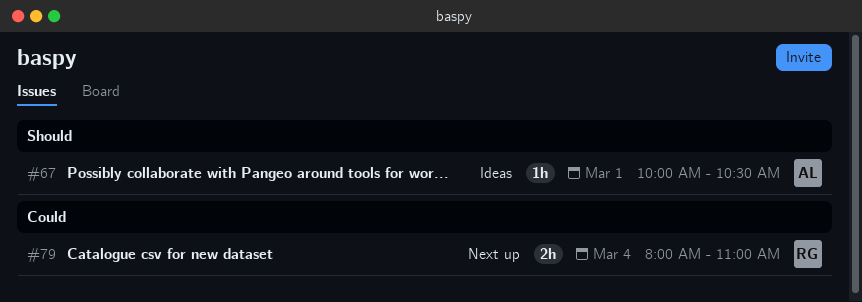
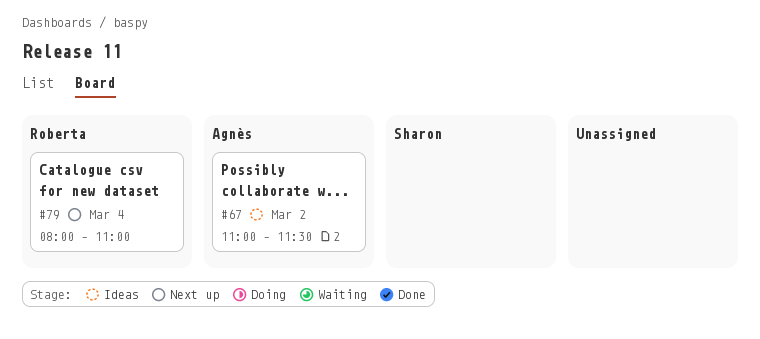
#67, day: Mar 1 -> Mar 2
#67, begins: 10:00 -> 11:00
#67, ends: 10:30 -> 11:30

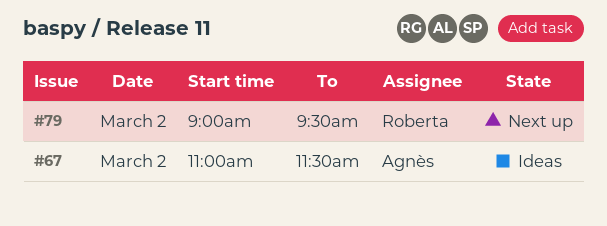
#79, day: Mar 4 -> Mar 2
#79, begins: 08:00 -> 09:00
#79, ends: 11:00 -> 09:30

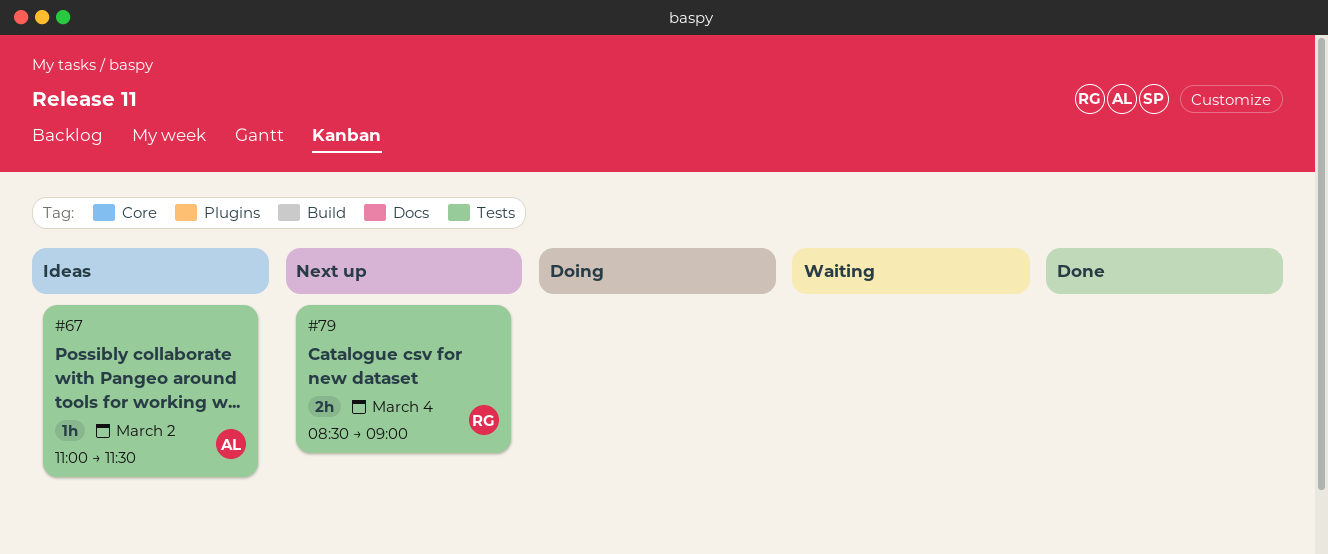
#79, day: Mar 2 -> Mar 4
#79, begins: 09:00 -> 08:30
#79, ends: 09:30 -> 09:00

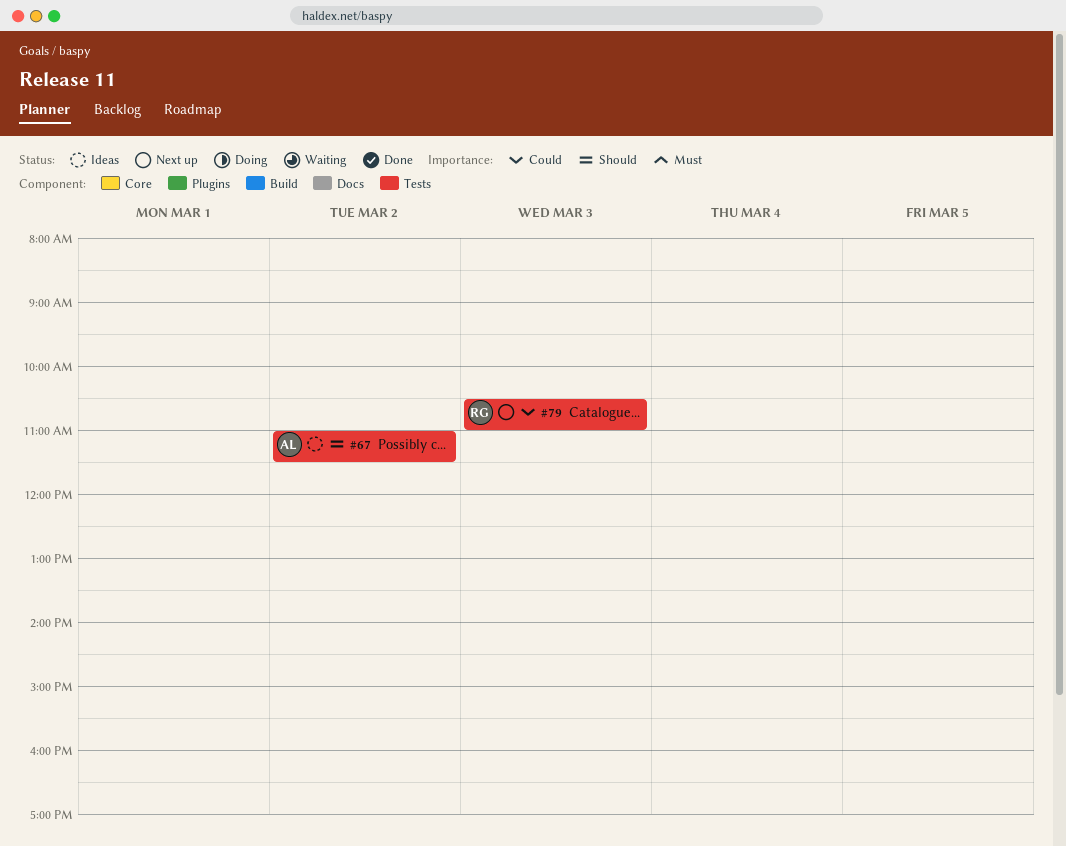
#79, day: Mar 4 -> Mar 3
#79, begins: 08:30 -> 10:30
#79, ends: 09:00 -> 11:00

